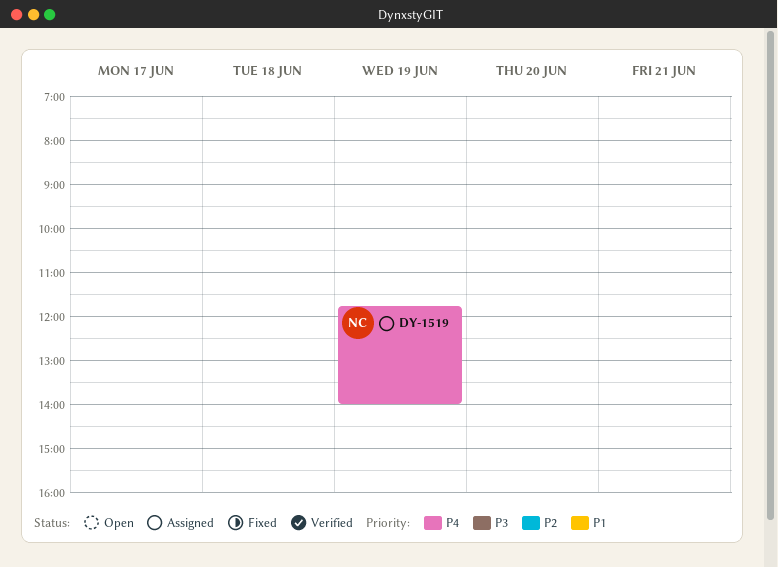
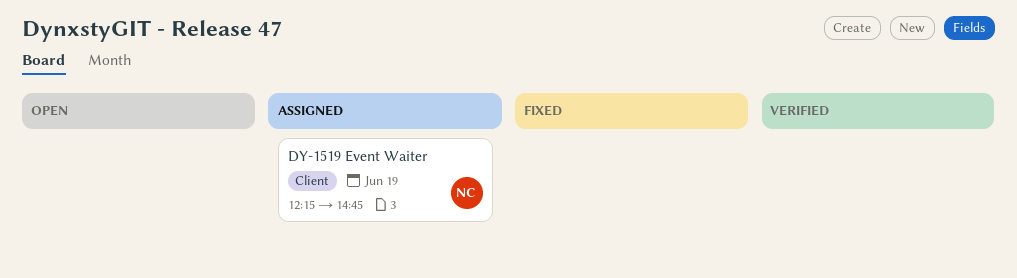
DY-1519, begins: 11:45 -> 12:15
DY-1519, ends: 14:00 -> 14:45

